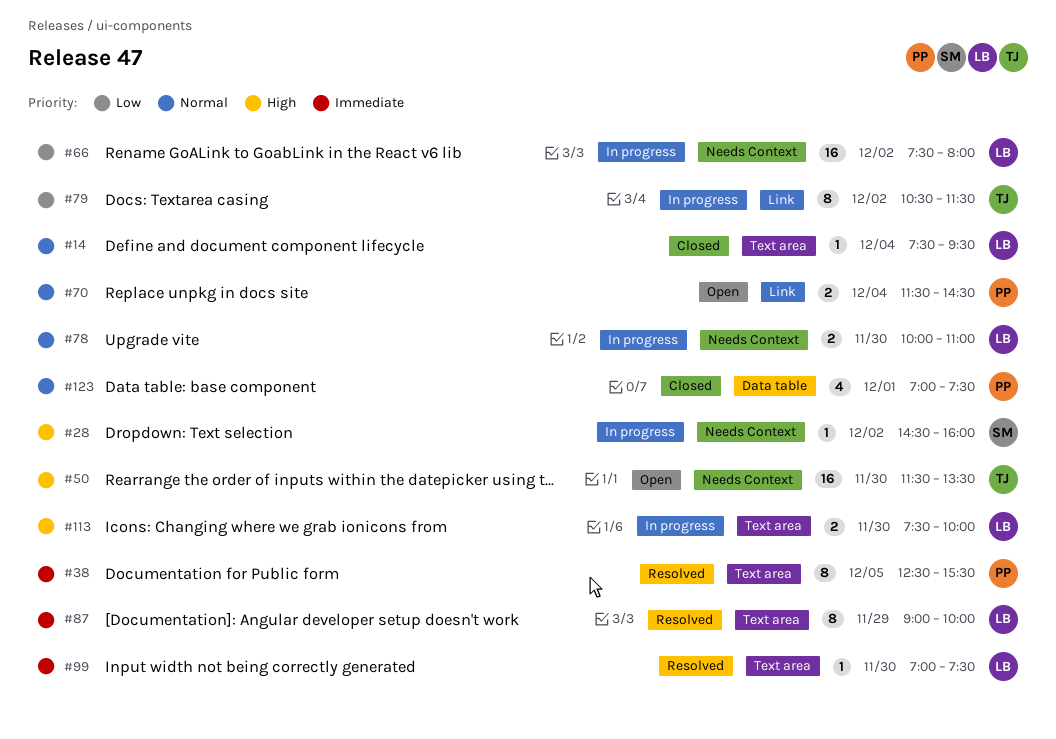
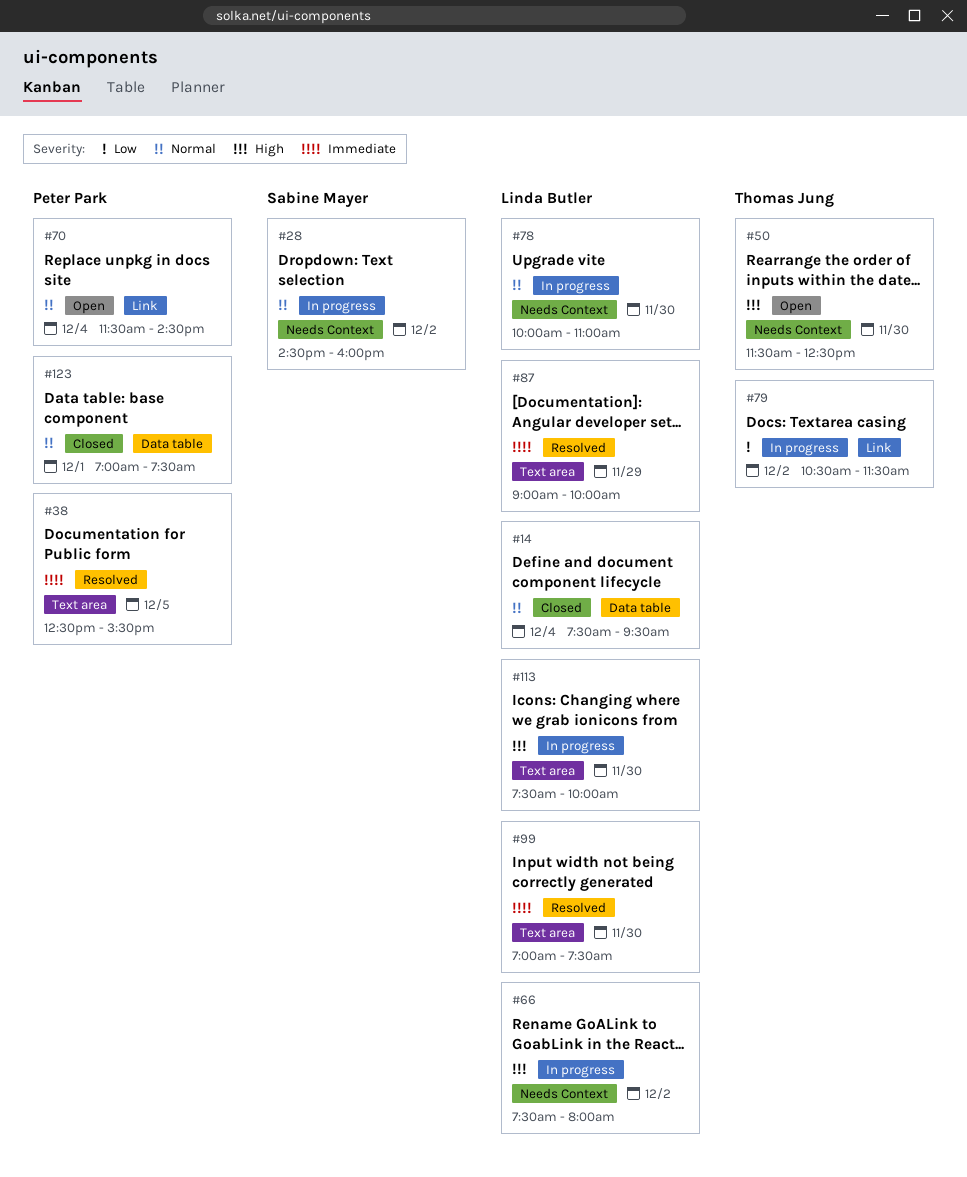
#14, label: Text area -> Data table
#28, priority: High -> Normal
#50, ends: 13:30 -> 12:30
#66, priority: Low -> High

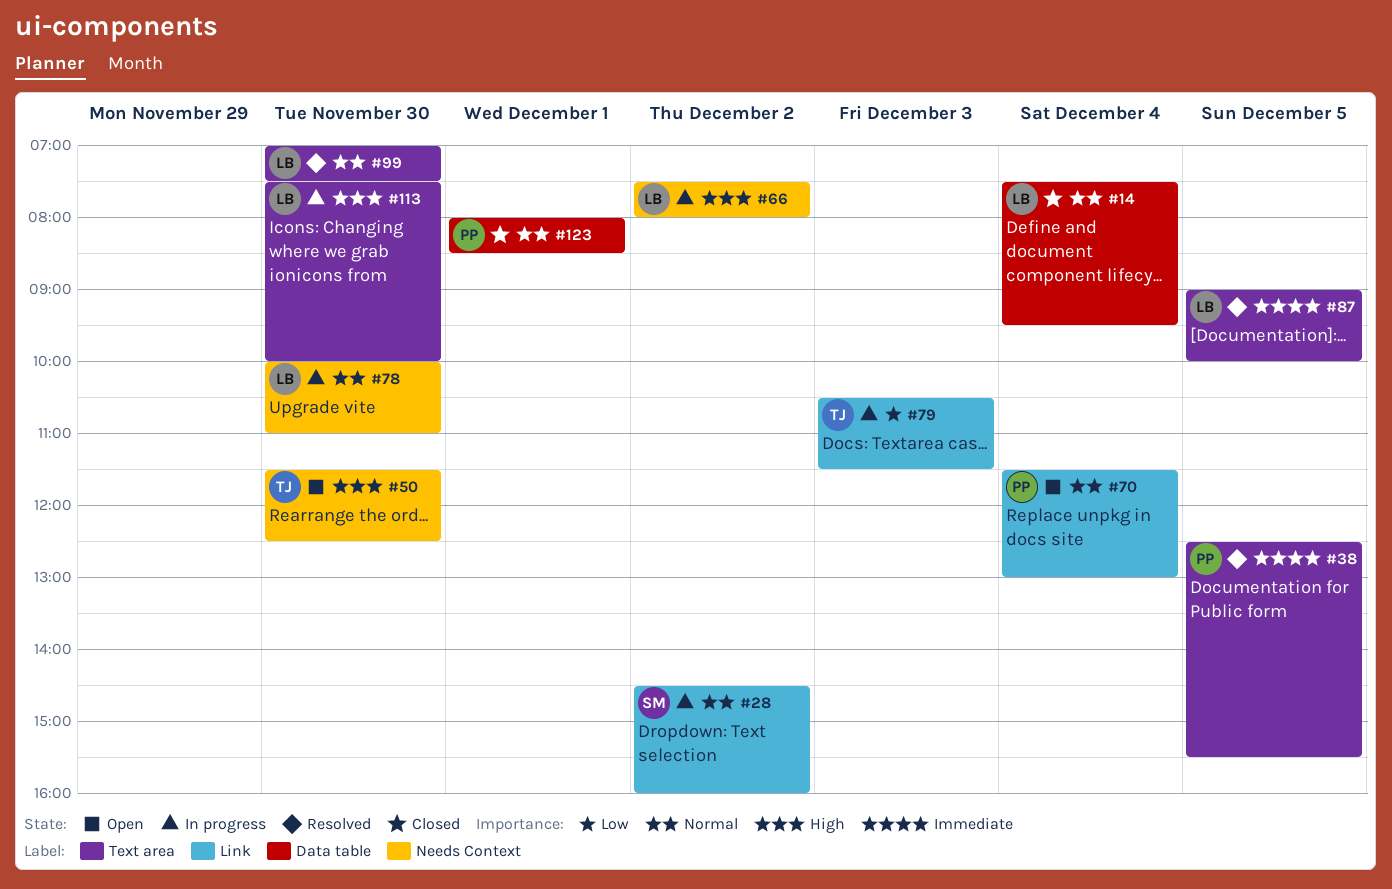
#28, label: Needs Context -> Link
#70, ends: 14:30 -> 13:00
#79, day: Dec 2 -> Dec 3
#87, day: Nov 29 -> Dec 5
#99, priority: Immediate -> Normal
#123, begins: 07:00 -> 08:00
#123, ends: 07:30 -> 08:30

